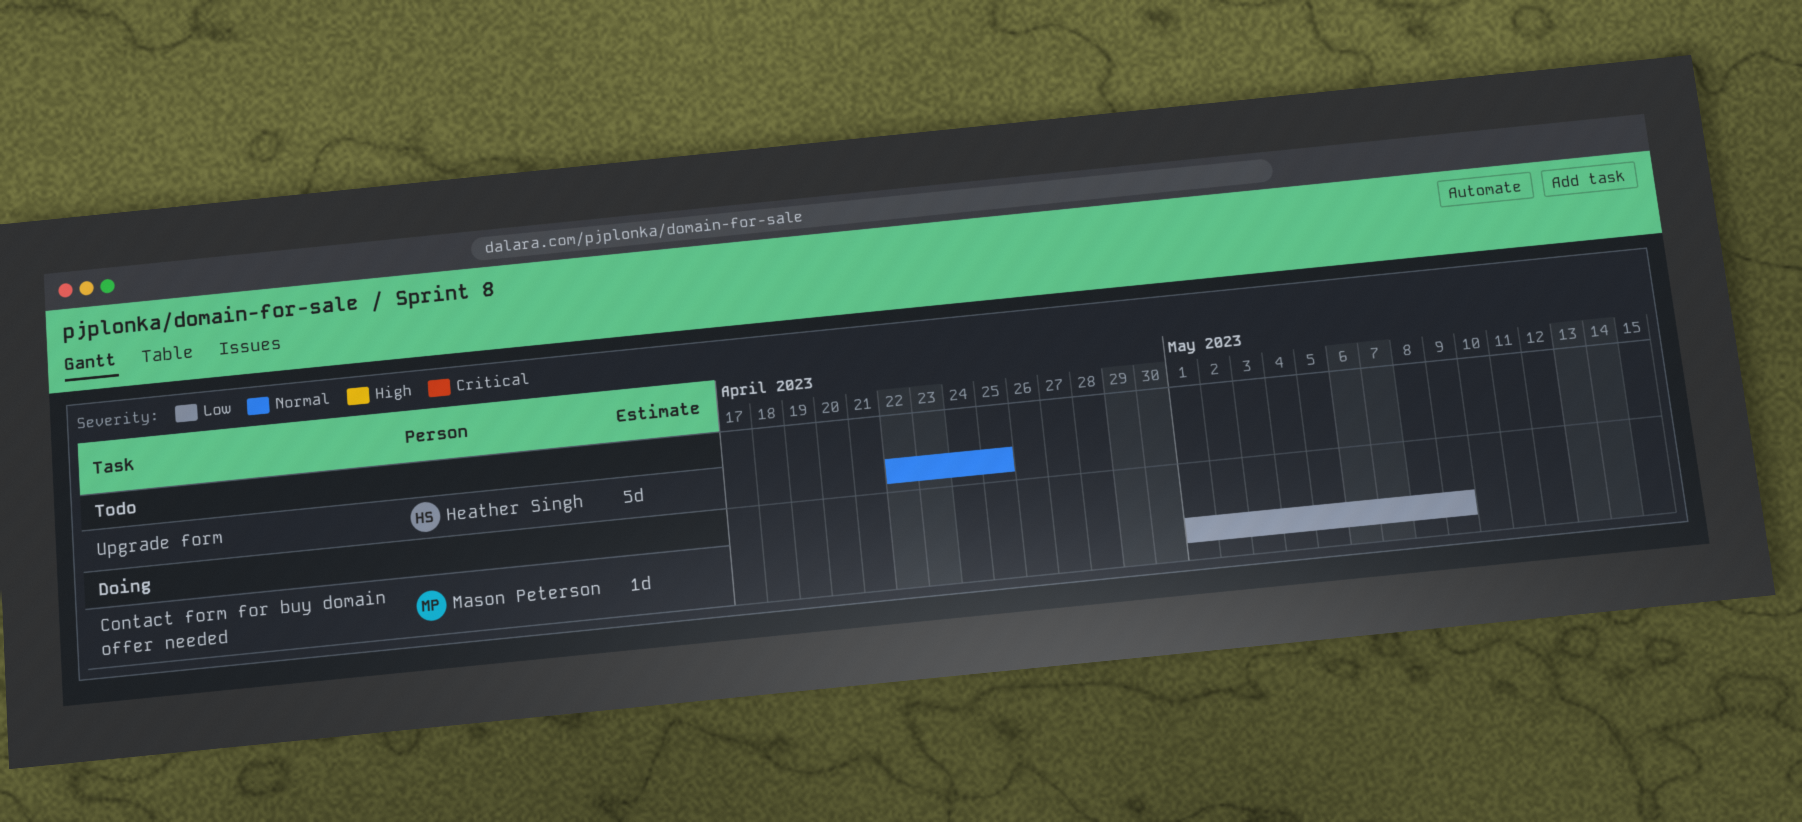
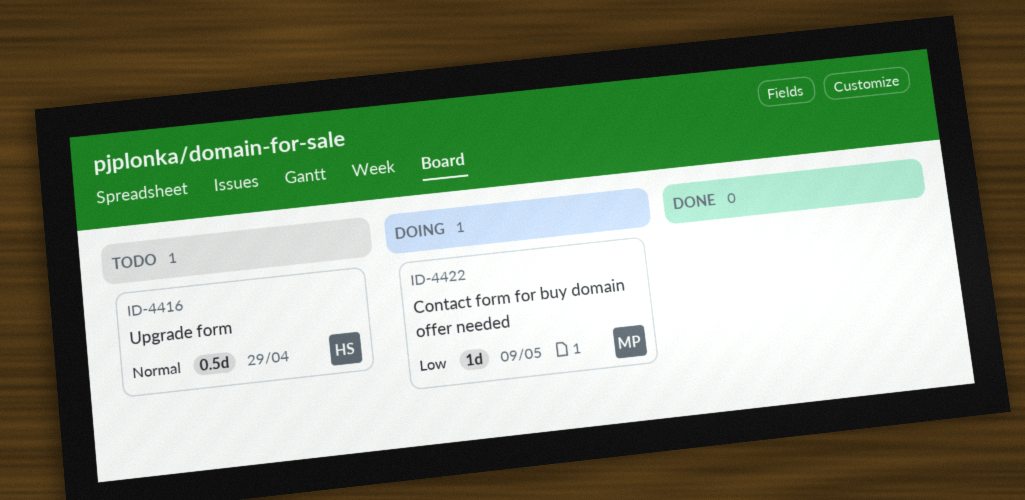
Upgrade form, estimate: 5d -> 0.5d
Upgrade form, due: Apr 25 -> Apr 29

